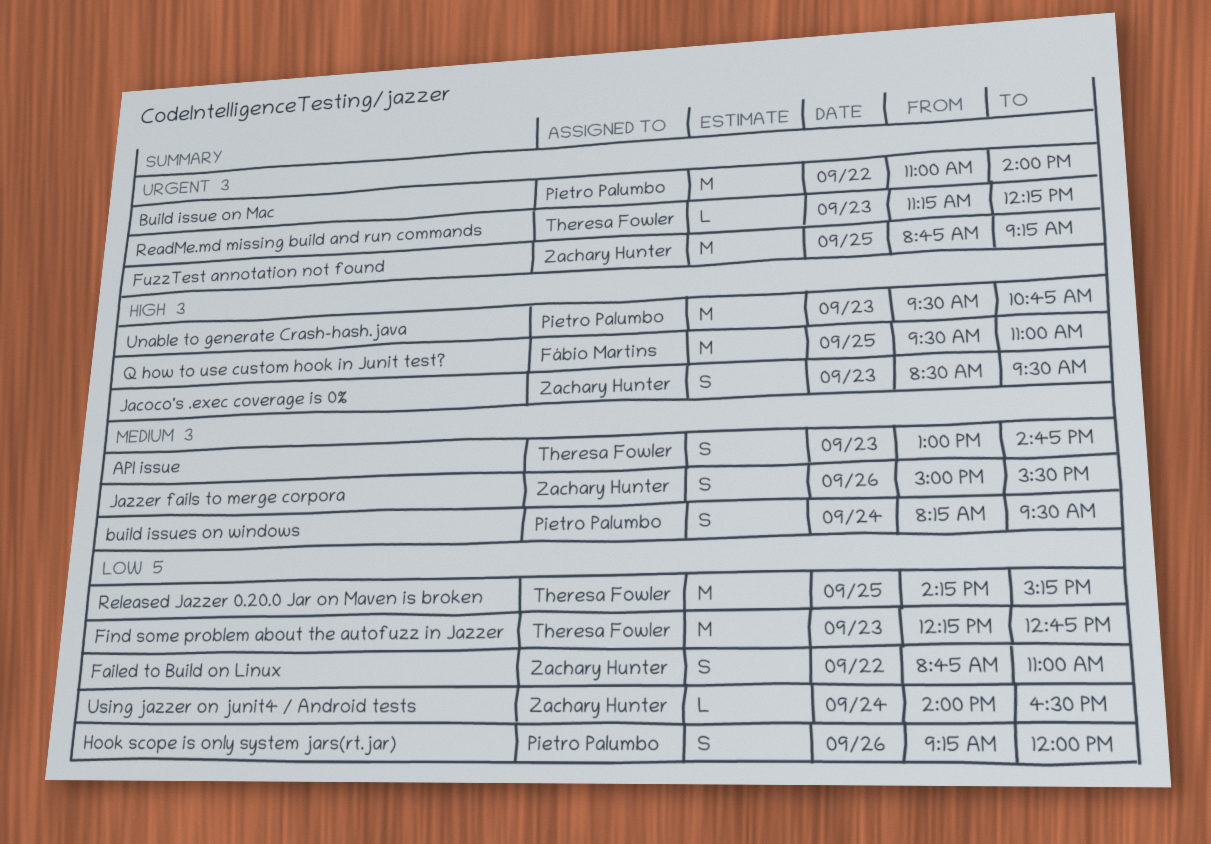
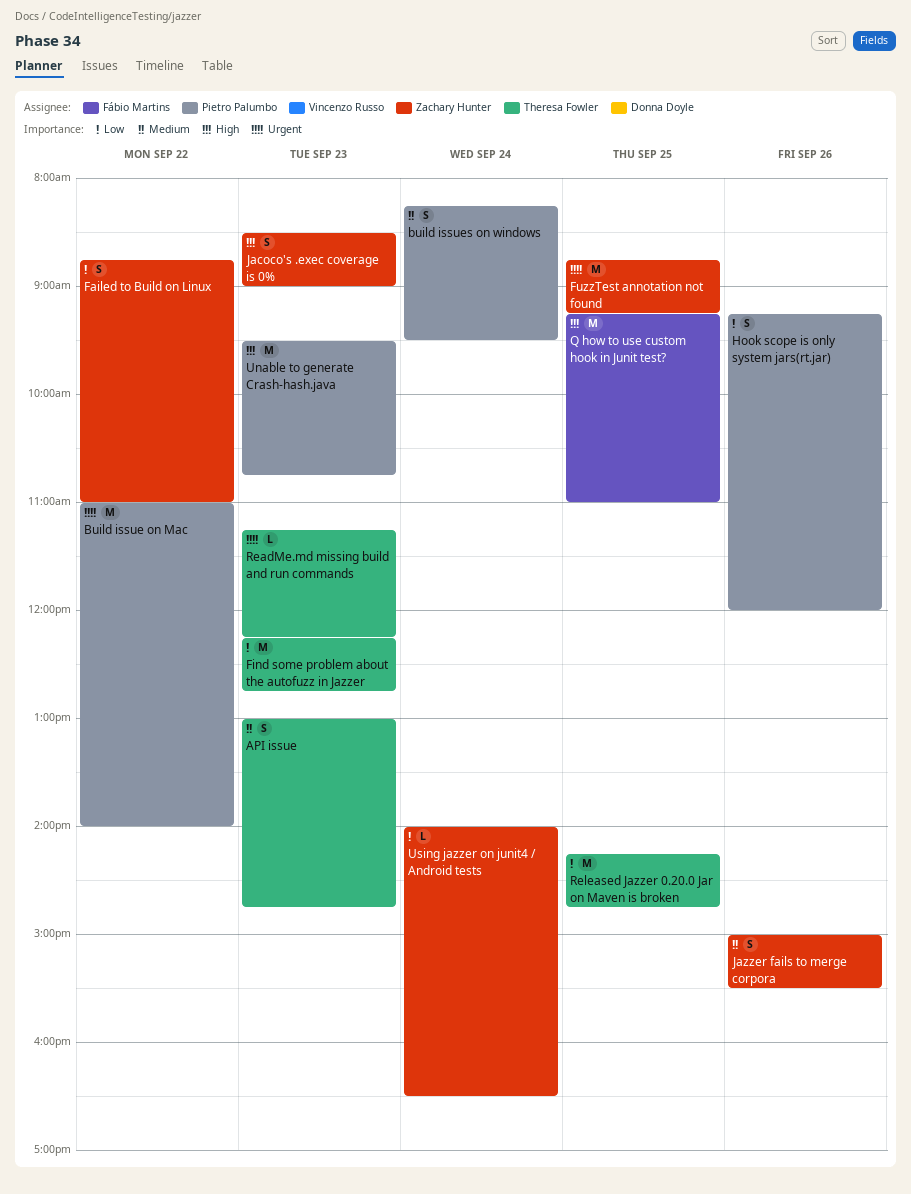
Jacoco's .exec coverage is 0%, ends: 09:30 -> 09:00
Q how to use custom hook in Junit test?, begins: 09:30 -> 09:15
Released Jazzer 0.20.0 Jar on Maven is broken, ends: 15:15 -> 14:45

